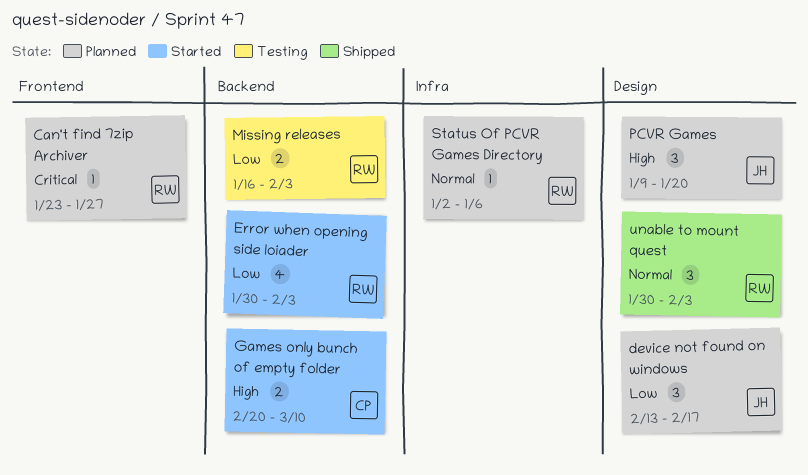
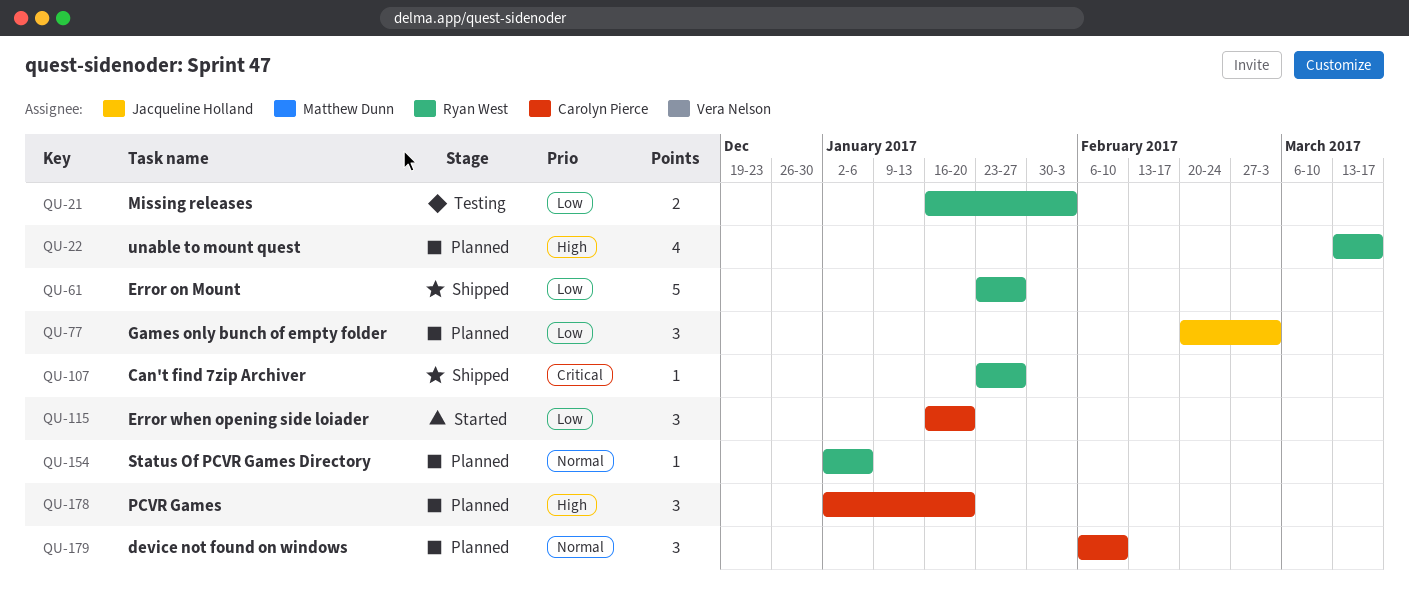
Can't find 7zip Archiver, status: Planned -> Shipped
device not found on windows, owner: Jacqueline Holland -> Carolyn Pierce
device not found on windows, priority: Low -> Normal
device not found on windows, start: Feb 13 -> Feb 6
device not found on windows, due: Feb 17 -> Feb 10
Error on Mount: none -> present
Error when opening side loiader, owner: Ryan West -> Carolyn Pierce
Error when opening side loiader, estimate: 4 -> 3
Error when opening side loiader, start: Jan 30 -> Jan 16
Error when opening side loiader, due: Feb 3 -> Jan 20
Games only bunch of empty folder, status: Started -> Planned
Games only bunch of empty folder, owner: Carolyn Pierce -> Jacqueline Holland
Games only bunch of empty folder, priority: High -> Low
Games only bunch of empty folder, estimate: 2 -> 3
Games only bunch of empty folder, due: Mar 10 -> Mar 3
PCVR Games, owner: Jacqueline Holland -> Carolyn Pierce
PCVR Games, start: Jan 9 -> Jan 2
unable to mount quest, status: Shipped -> Planned
unable to mount quest, priority: Normal -> High
unable to mount quest, estimate: 3 -> 4
unable to mount quest, start: Jan 30 -> Mar 13
unable to mount quest, due: Feb 3 -> Mar 17

